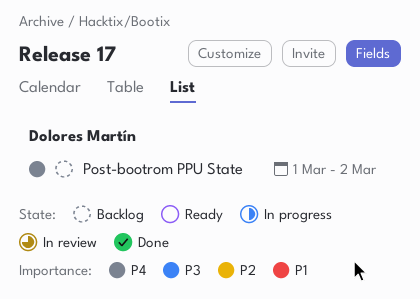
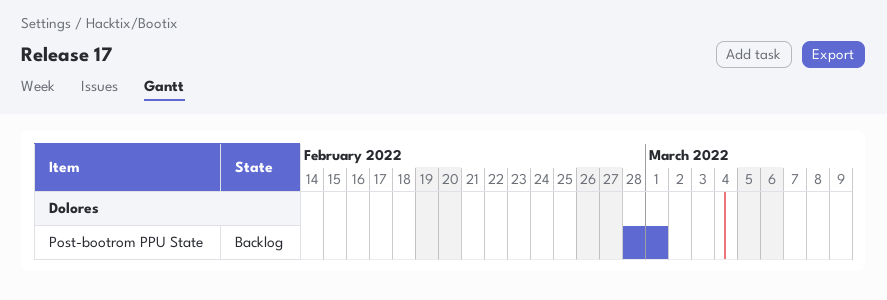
Post-bootrom PPU State, start: Mar 1 -> Feb 28
Post-bootrom PPU State, due: Mar 2 -> Mar 1

